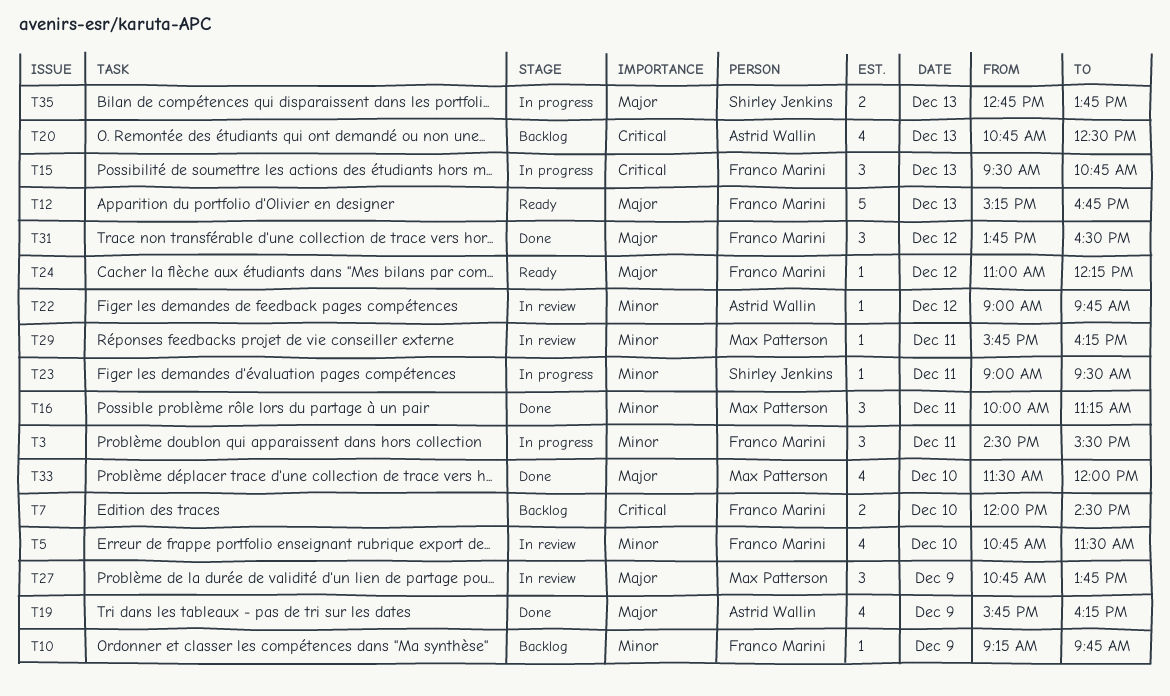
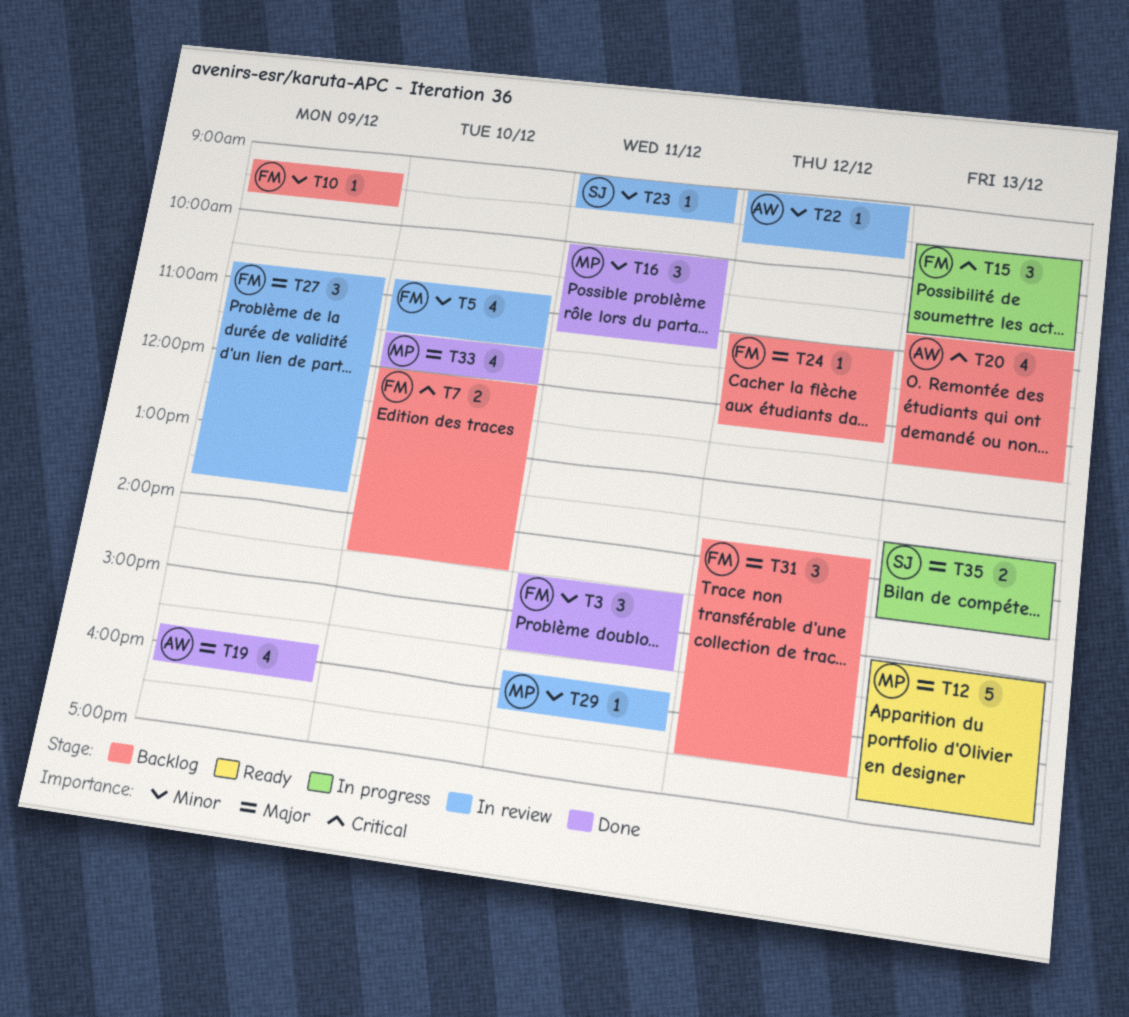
T3, status: In progress -> Done
T12, owner: Franco Marini -> Max Patterson
T12, begins: 15:15 -> 15:00
T23, status: In progress -> In review
T24, status: Ready -> Backlog
T27, owner: Max Patterson -> Franco Marini
T31, status: Done -> Backlog
T35, begins: 12:45 -> 13:30
T35, ends: 13:45 -> 14:30

